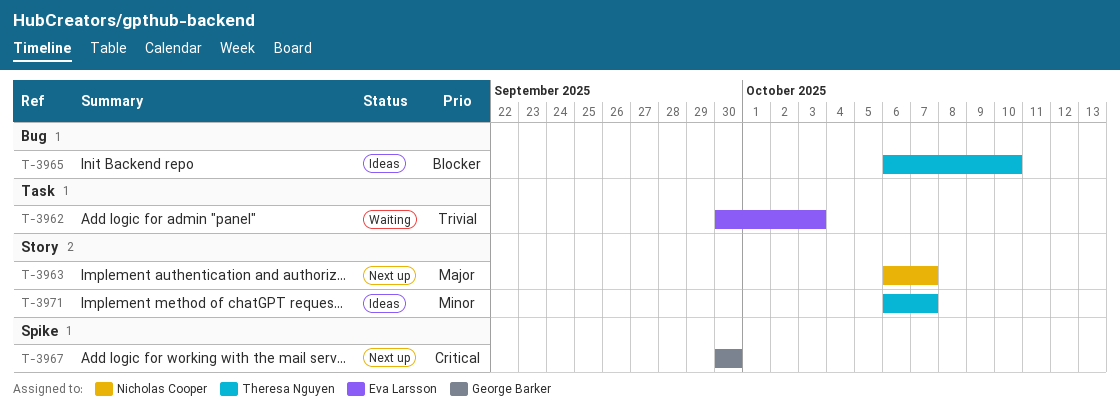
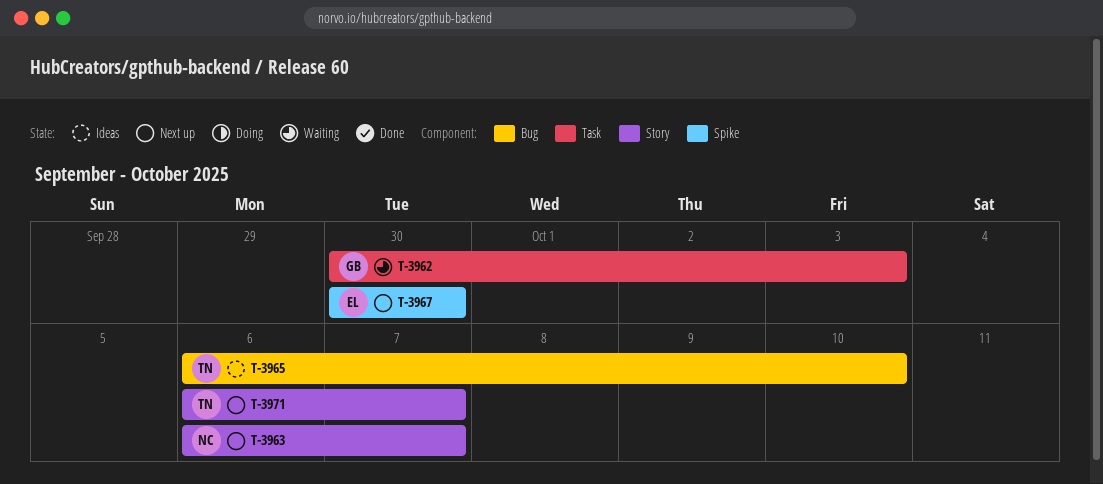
T-3962, owner: Eva Larsson -> George Barker
T-3967, owner: George Barker -> Eva Larsson
T-3971, status: Ideas -> Next up

